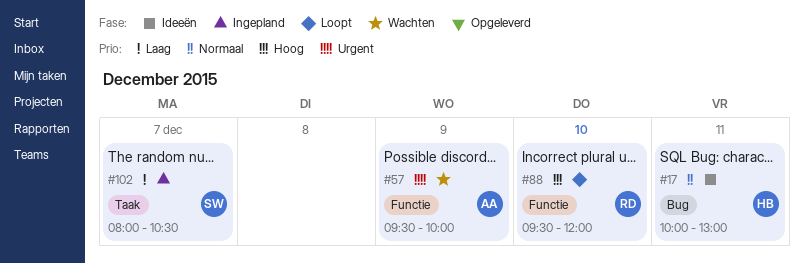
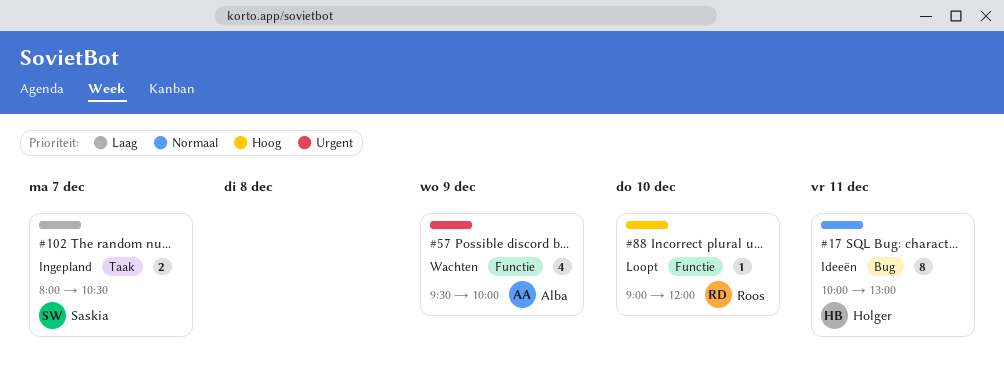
#88, begins: 09:30 -> 09:00

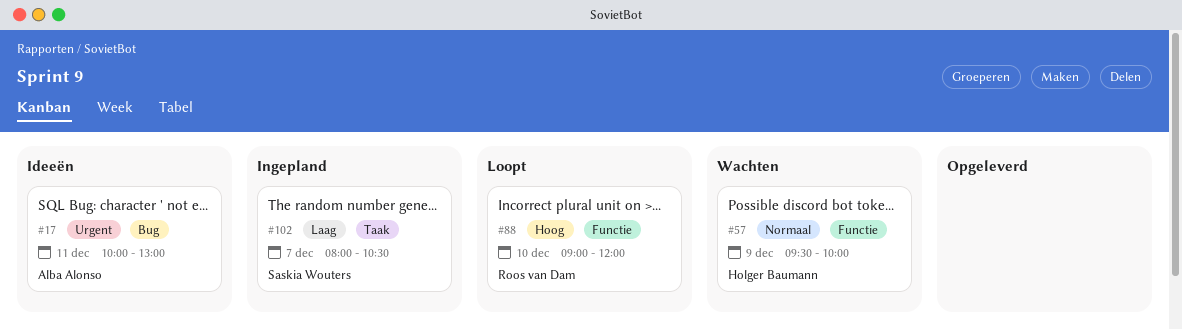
#17, owner: Holger Baumann -> Alba Alonso
#17, priority: Normaal -> Urgent
#57, owner: Alba Alonso -> Holger Baumann
#57, priority: Urgent -> Normaal

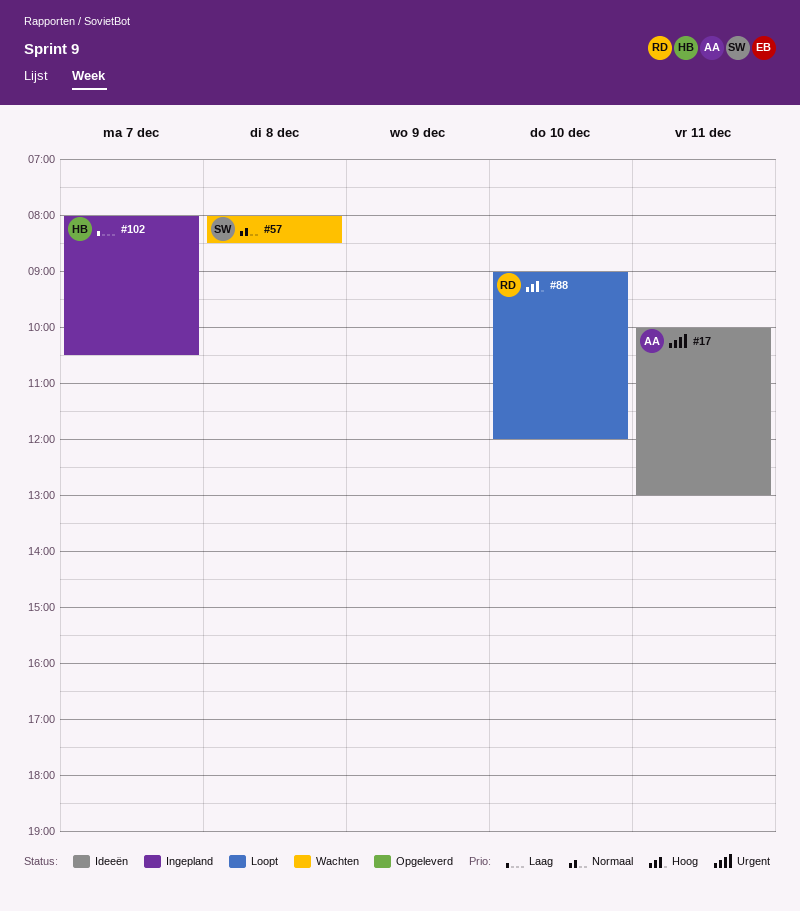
#57, owner: Holger Baumann -> Saskia Wouters
#57, day: Dec 9 -> Dec 8
#57, begins: 09:30 -> 08:00
#57, ends: 10:00 -> 08:30
#102, owner: Saskia Wouters -> Holger Baumann

